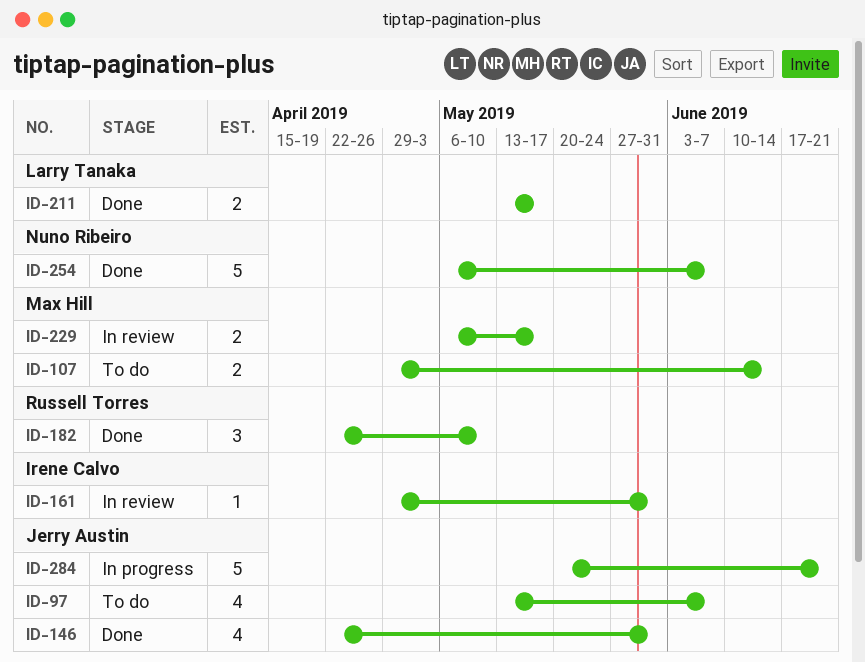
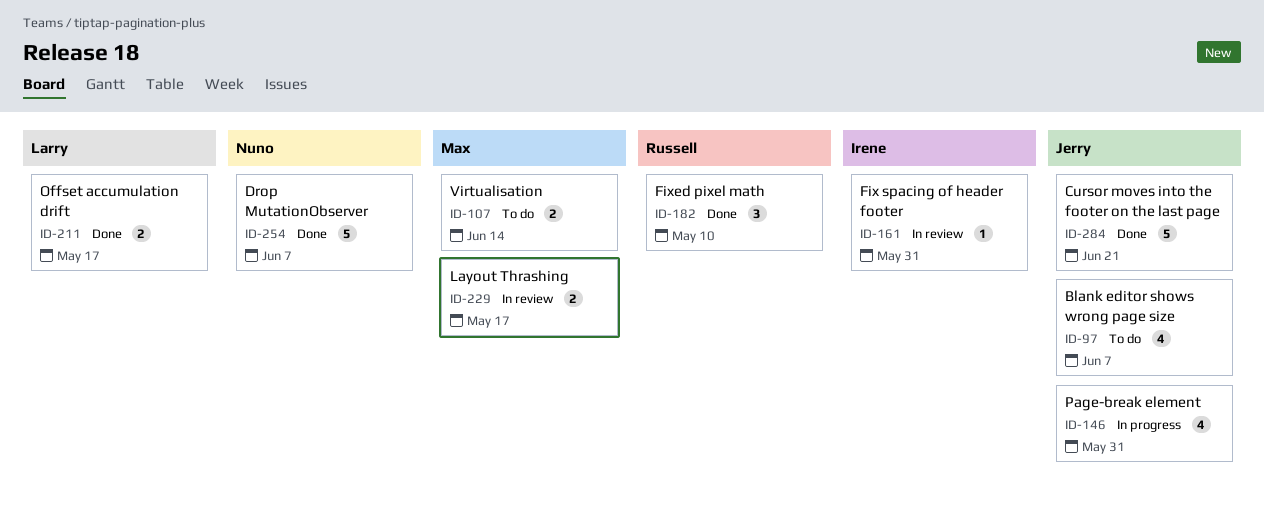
ID-146, status: Done -> In progress
ID-284, status: In progress -> Done

